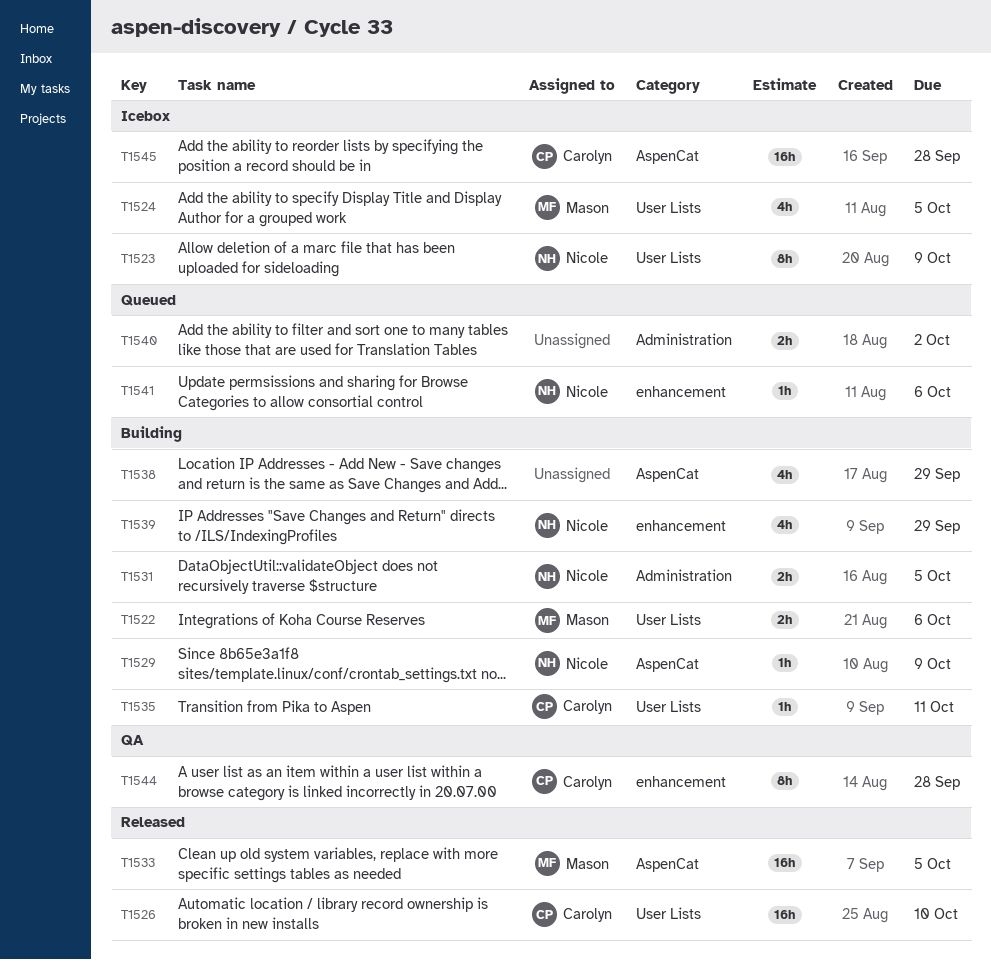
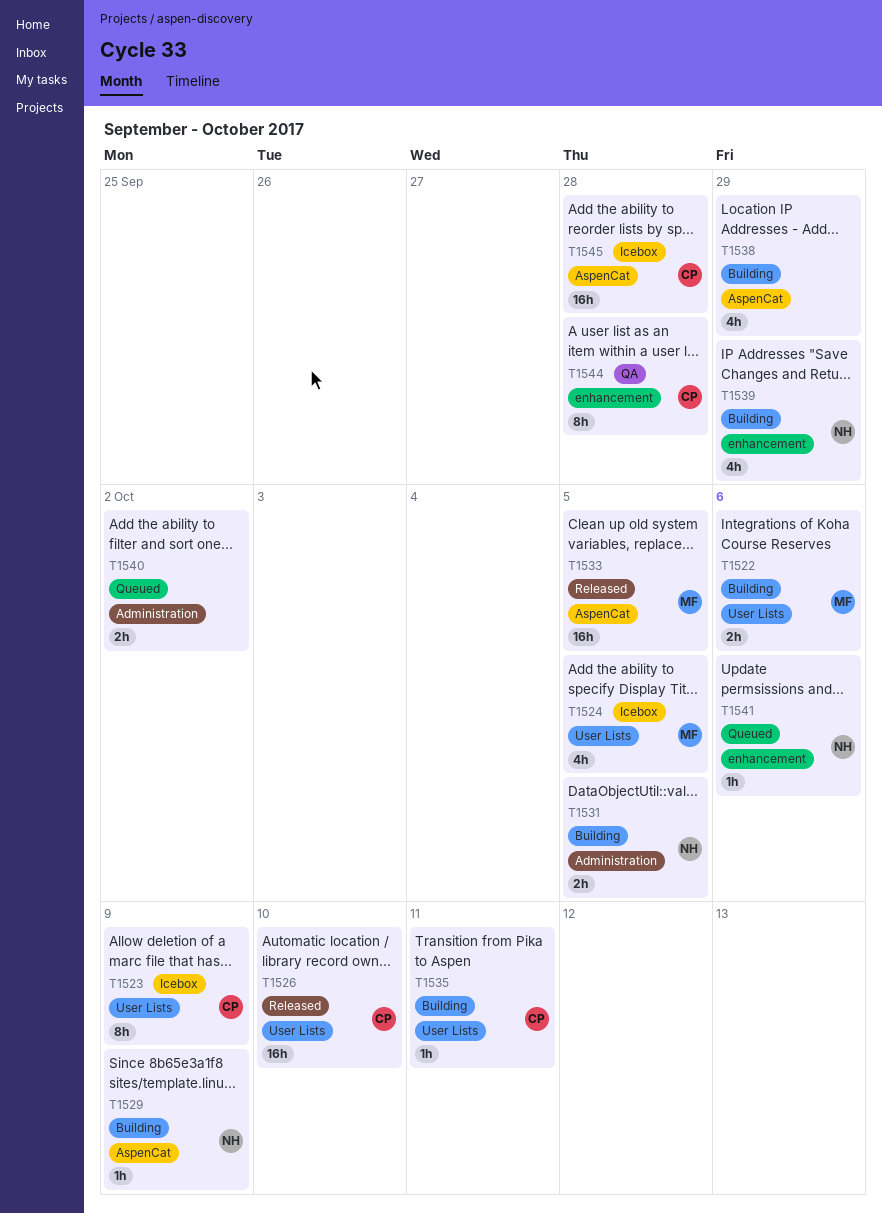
T1523, owner: Nicole -> Carolyn

